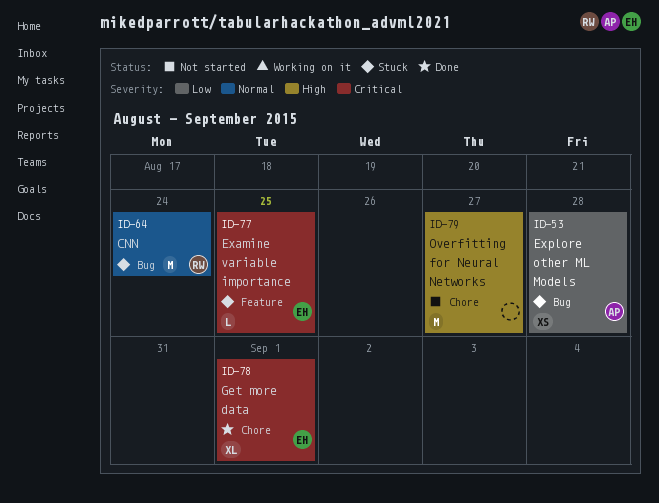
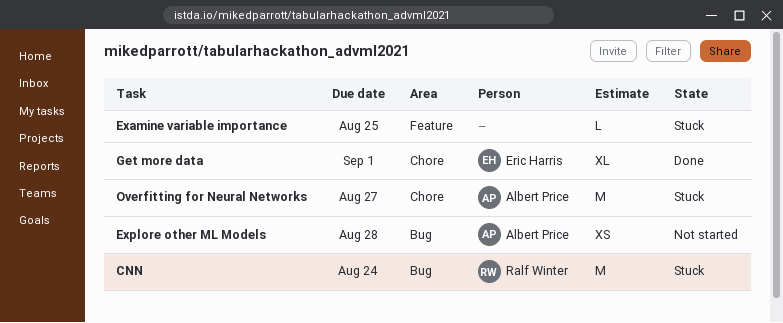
Examine variable importance, owner: Eric Harris -> none
Explore other ML Models, status: Stuck -> Not started
Overfitting for Neural Networks, status: Not started -> Stuck
Overfitting for Neural Networks, owner: none -> Albert Price

